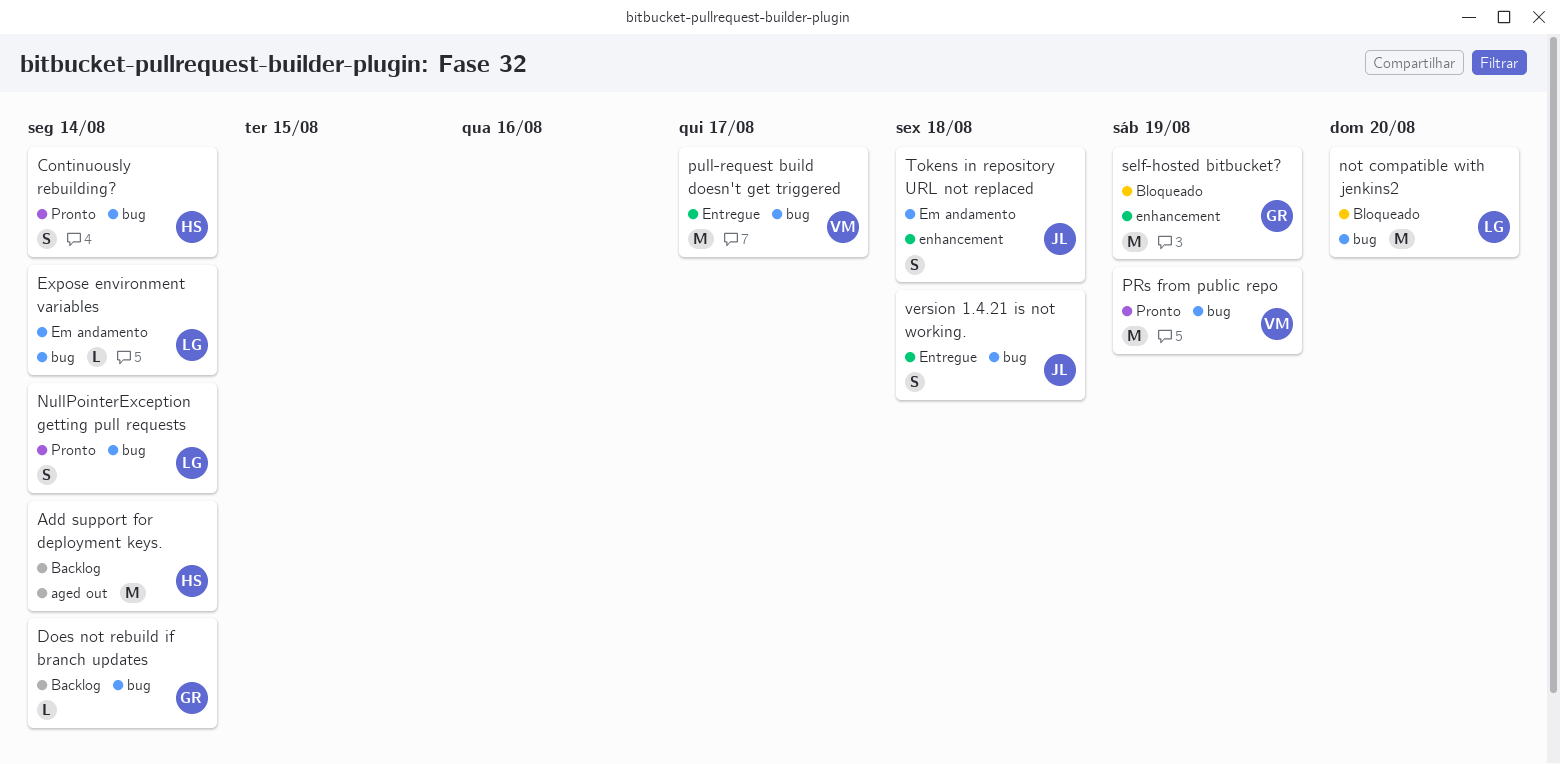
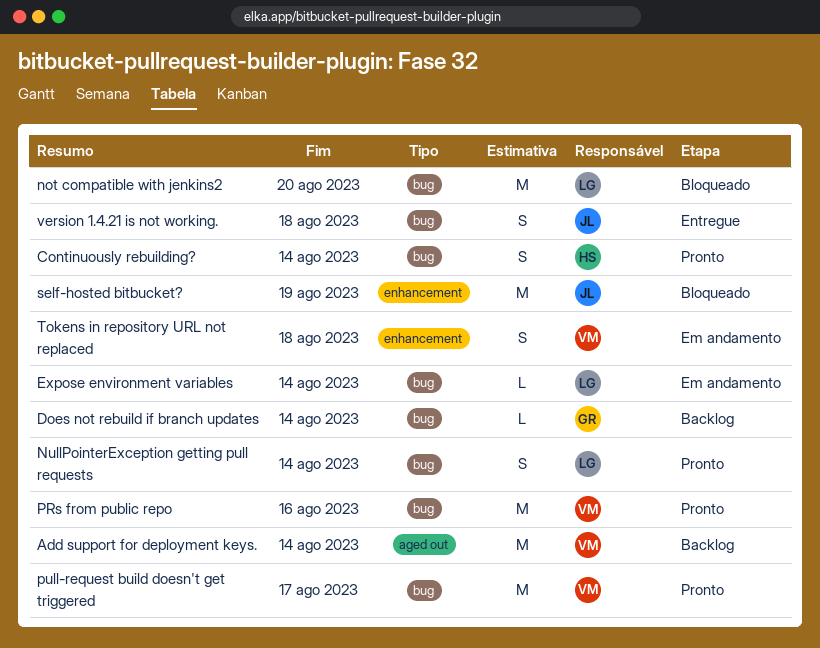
Add support for deployment keys., owner: HS -> VM
PRs from public repo, due: Aug 19 -> Aug 16
pull-request build doesn't get triggered, status: Entregue -> Pronto
self-hosted bitbucket?, owner: GR -> JL
Tokens in repository URL not replaced, owner: JL -> VM

